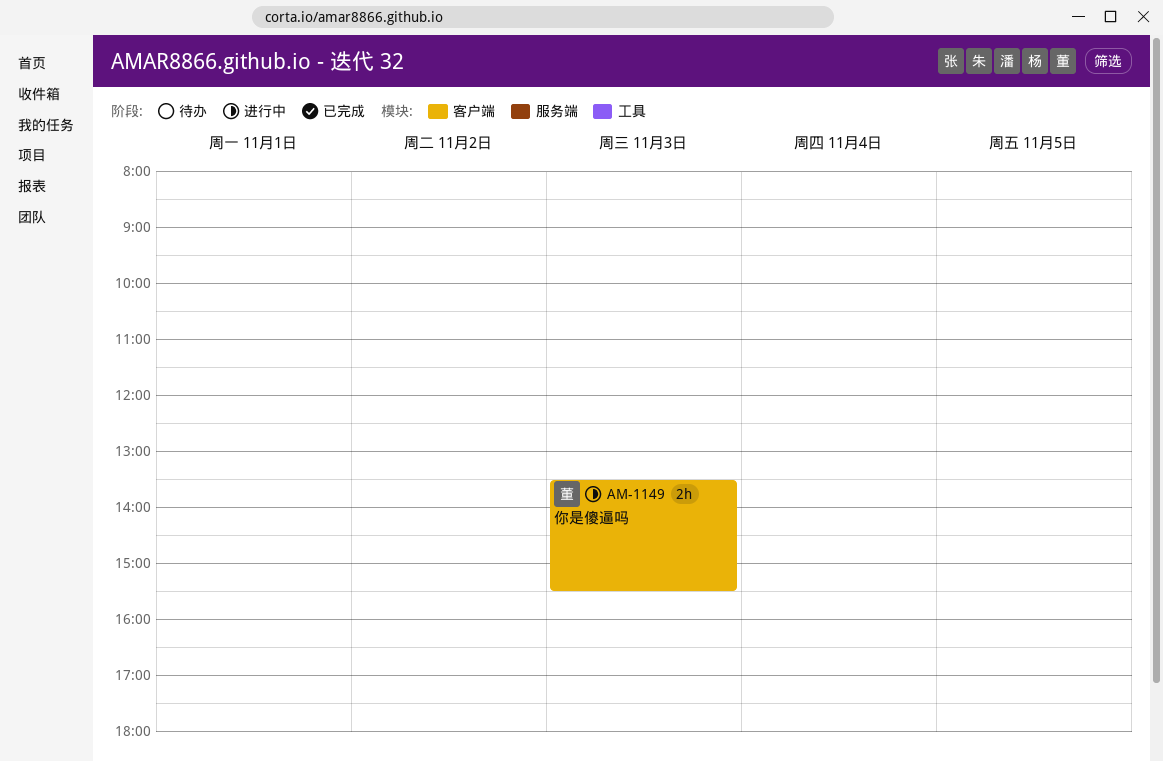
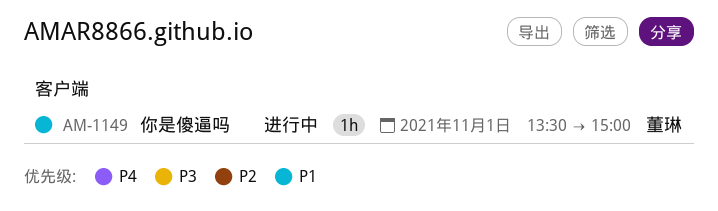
AM-1149, estimate: 2h -> 1h
AM-1149, day: Nov 3 -> Nov 1
AM-1149, ends: 15:30 -> 15:00

